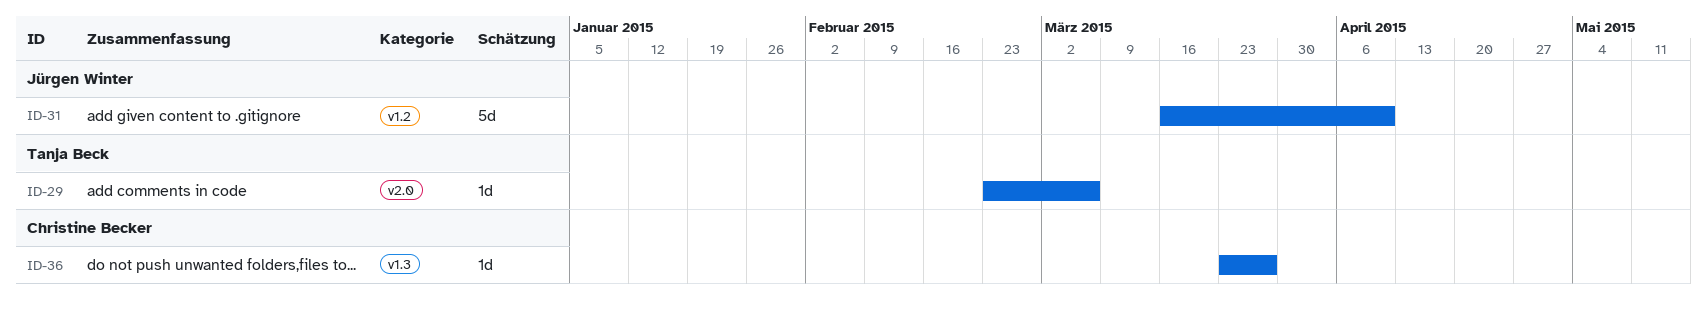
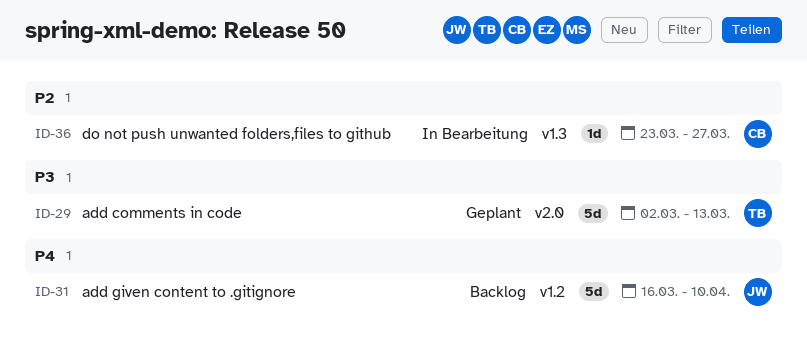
ID-29, estimate: 1d -> 5d
ID-29, start: Feb 23 -> Mar 2
ID-29, due: Mar 6 -> Mar 13

